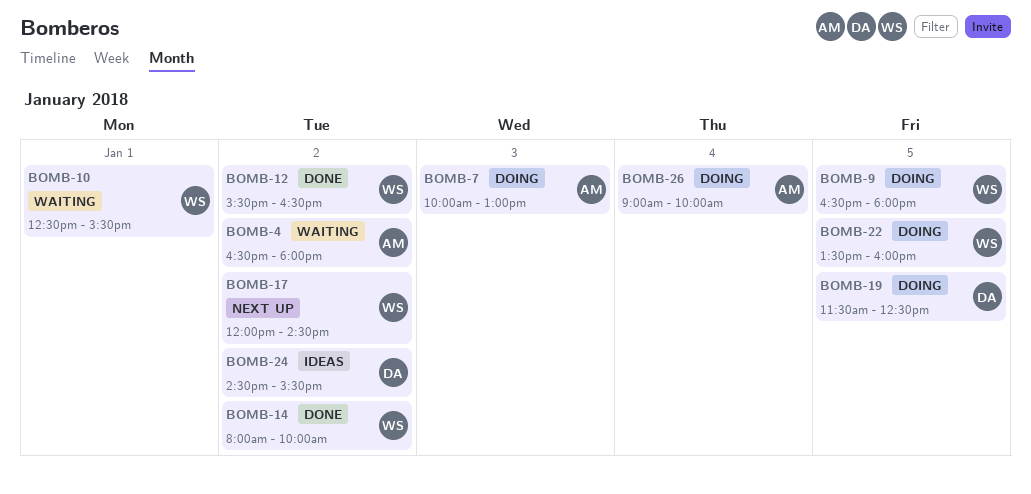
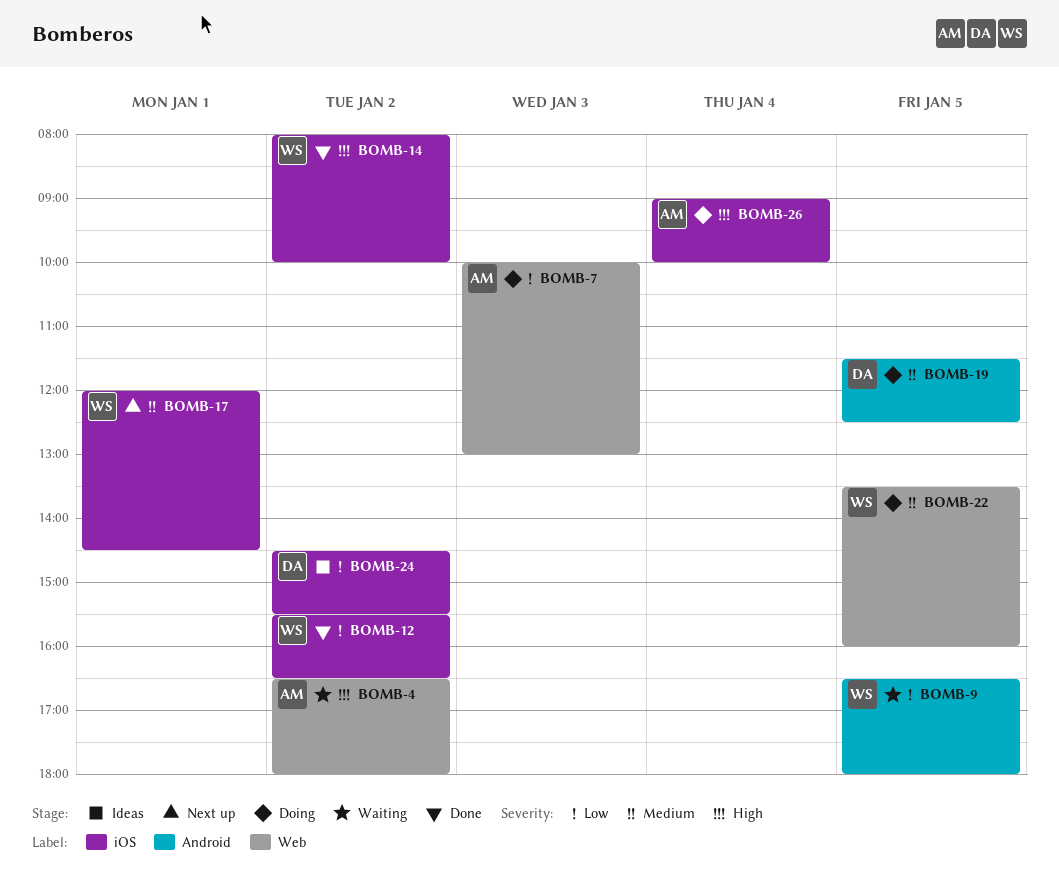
BOMB-9, status: Doing -> Waiting
BOMB-10: present -> none
BOMB-17, day: Jan 2 -> Jan 1

